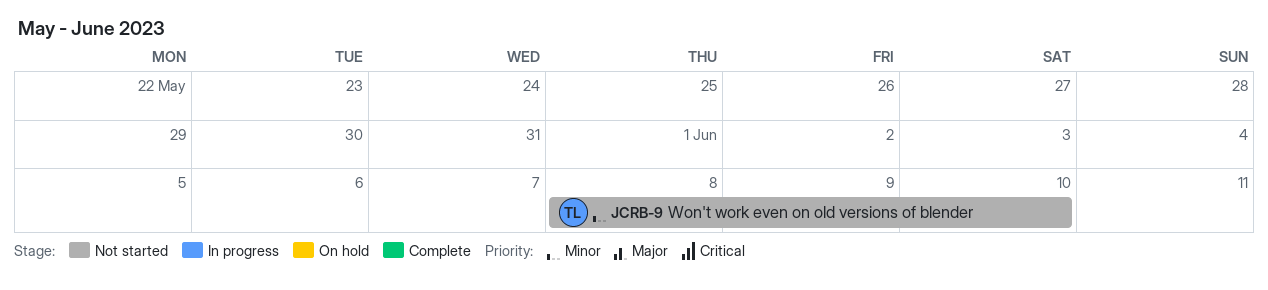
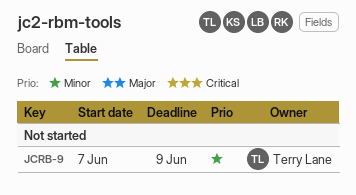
JCRB-9, start: Jun 8 -> Jun 7
JCRB-9, due: Jun 10 -> Jun 9

